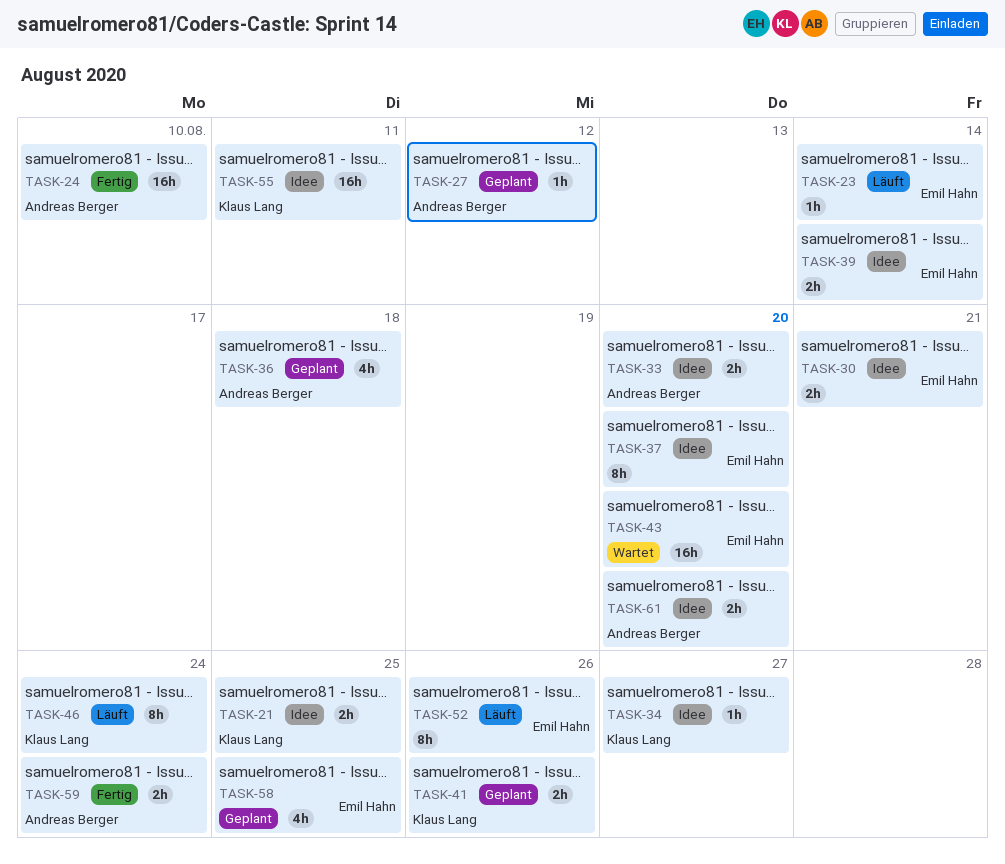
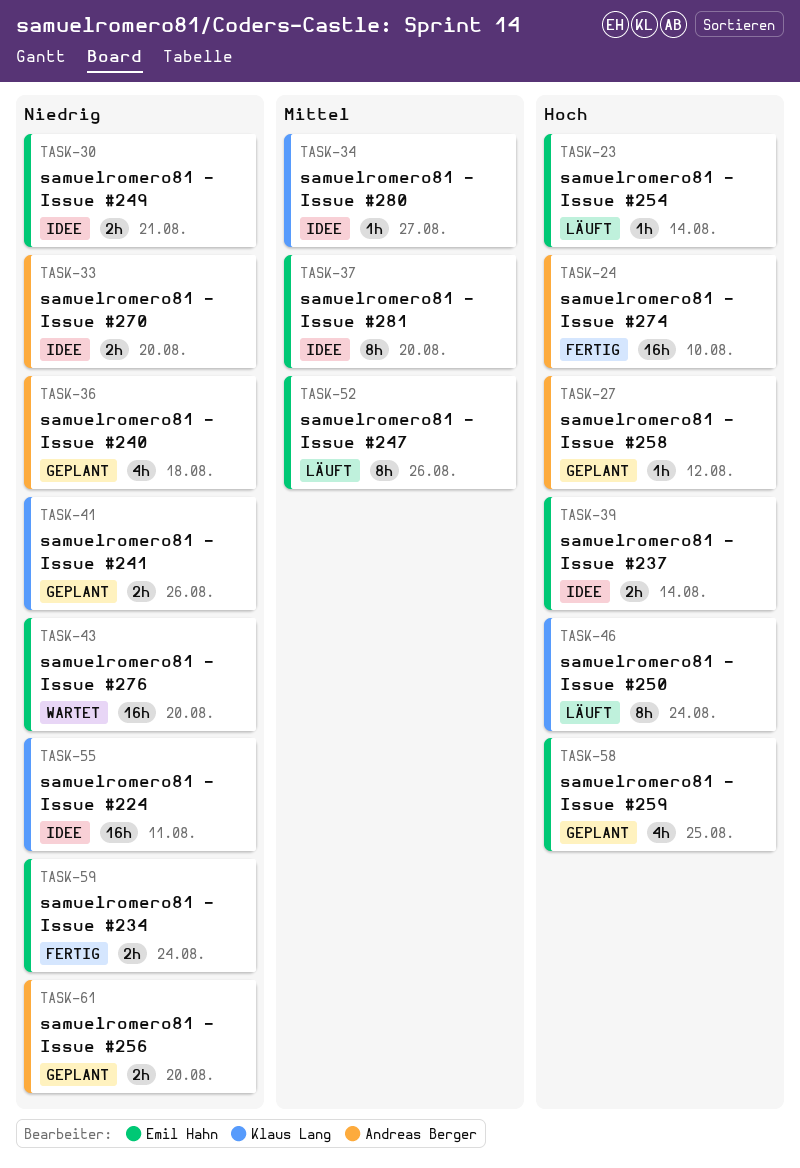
TASK-21: present -> none
TASK-59, owner: Andreas Berger -> Emil Hahn
TASK-61, status: Idee -> Geplant

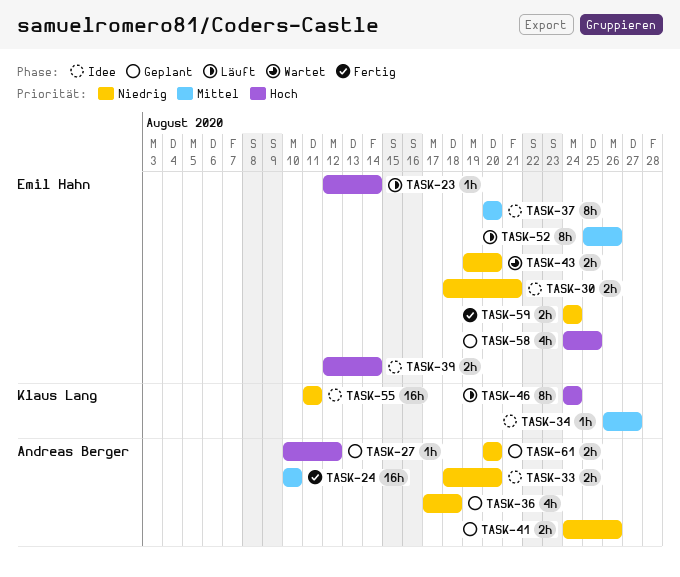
TASK-24, priority: Hoch -> Mittel
TASK-41, owner: Klaus Lang -> Andreas Berger
TASK-43, estimate: 16h -> 2h

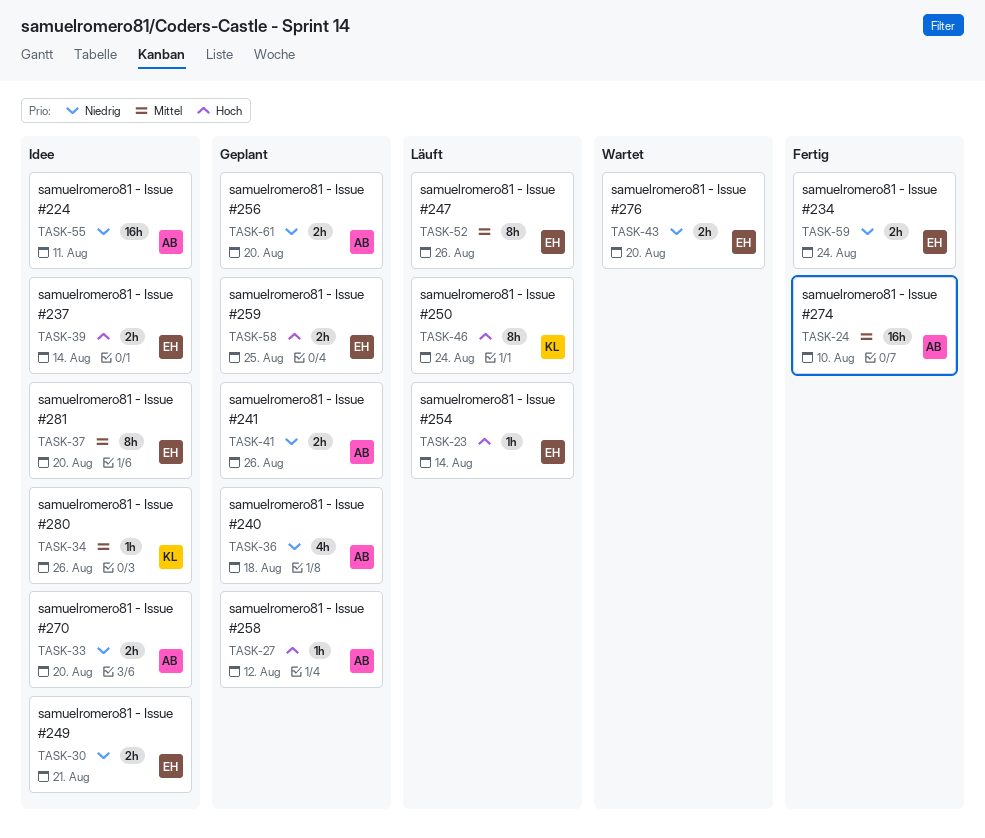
TASK-34, due: Aug 27 -> Aug 26
TASK-55, owner: Klaus Lang -> Andreas Berger
TASK-58, estimate: 4h -> 2h

